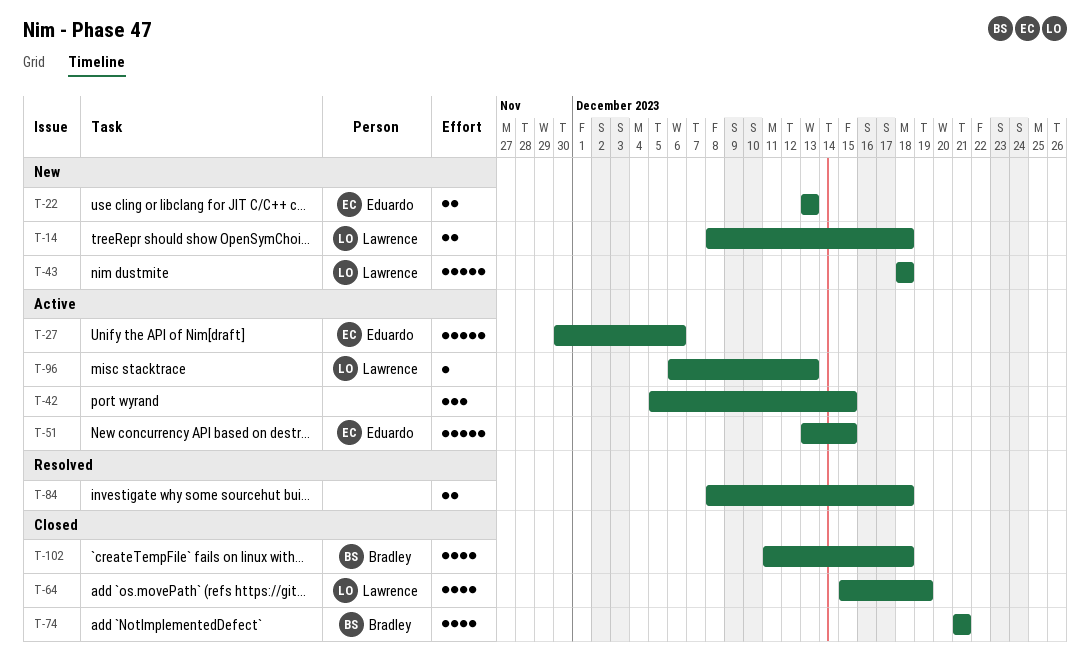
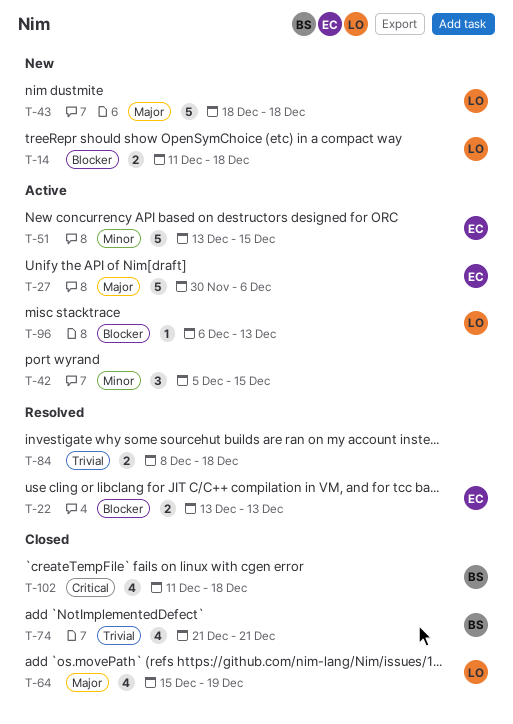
T-14, start: Dec 8 -> Dec 11
T-22, status: New -> Resolved

